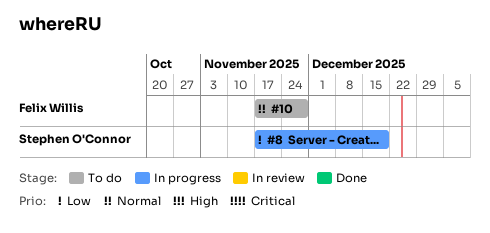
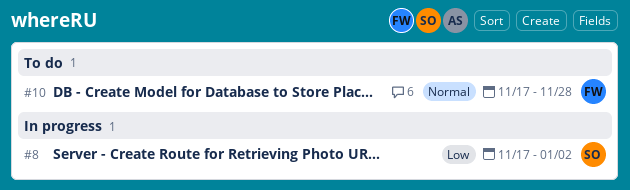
#8, due: Dec 19 -> Jan 2

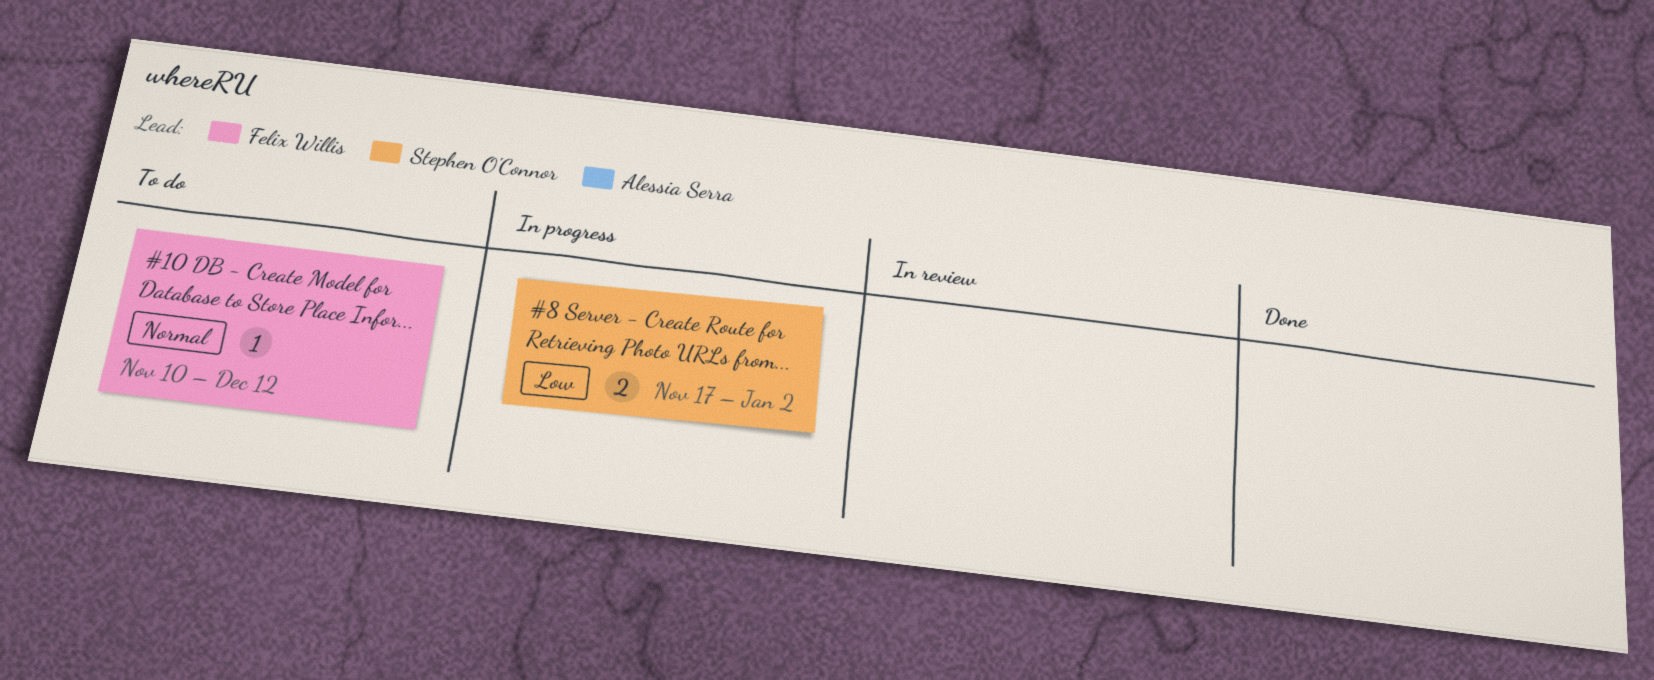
#10, start: Nov 17 -> Nov 10
#10, due: Nov 28 -> Dec 12

